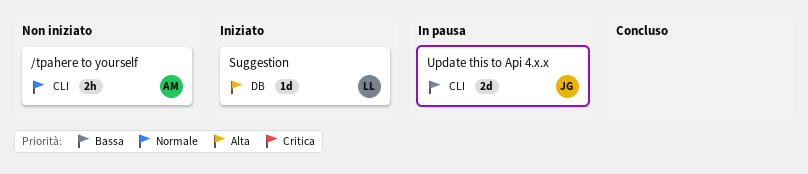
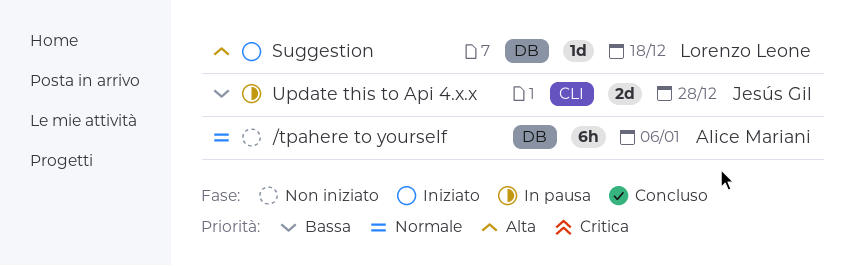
/tpahere to yourself, label: CLI -> DB
/tpahere to yourself, estimate: 2h -> 6h

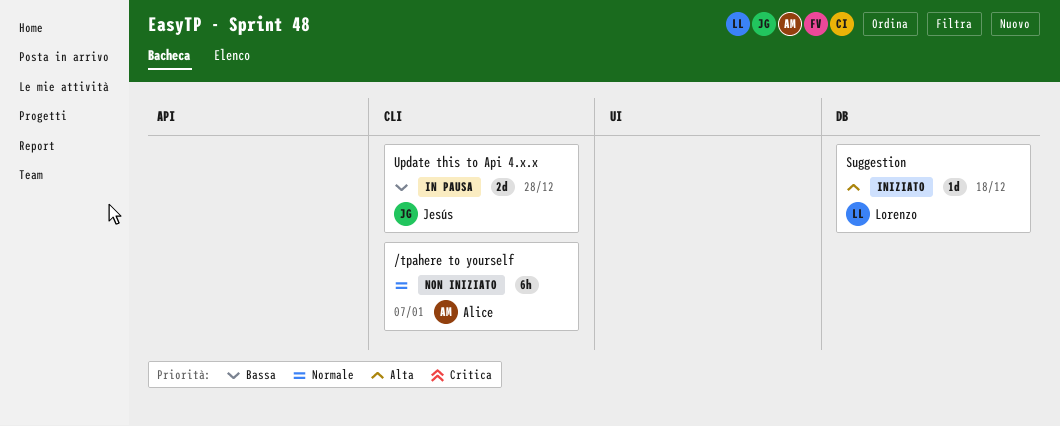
/tpahere to yourself, label: DB -> CLI
/tpahere to yourself, due: Jan 6 -> Jan 7

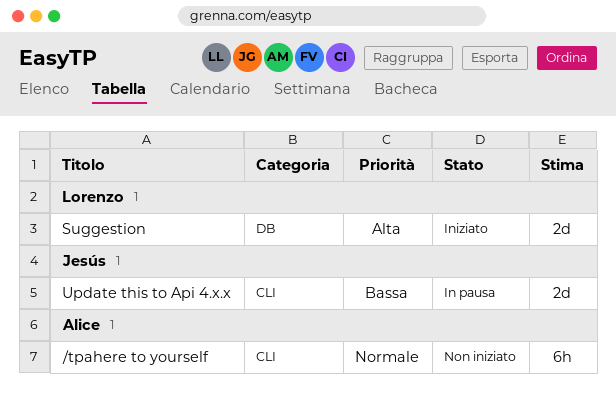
Suggestion, estimate: 1d -> 2d

